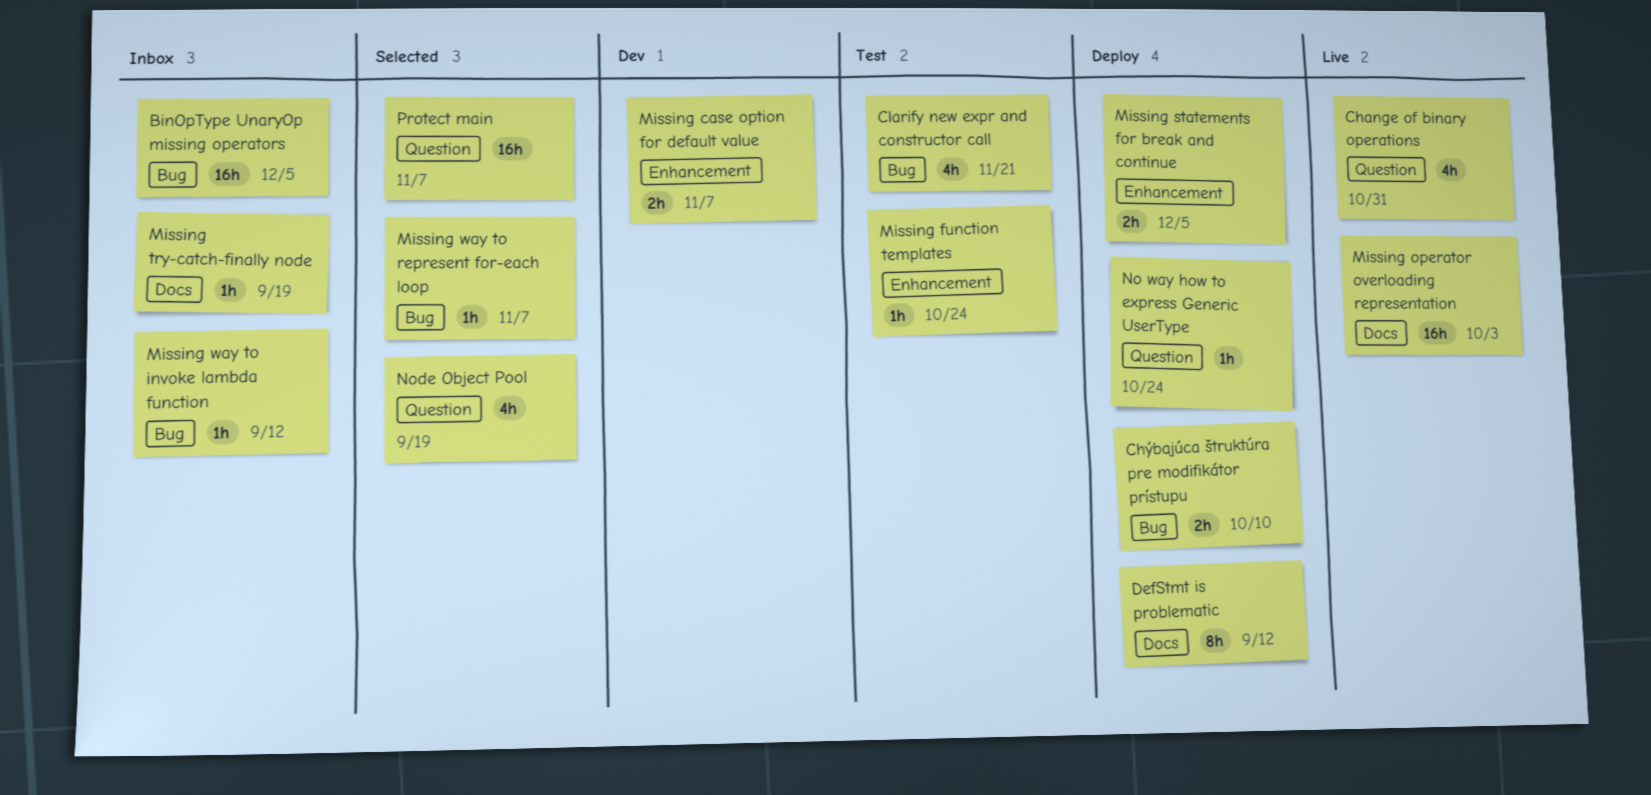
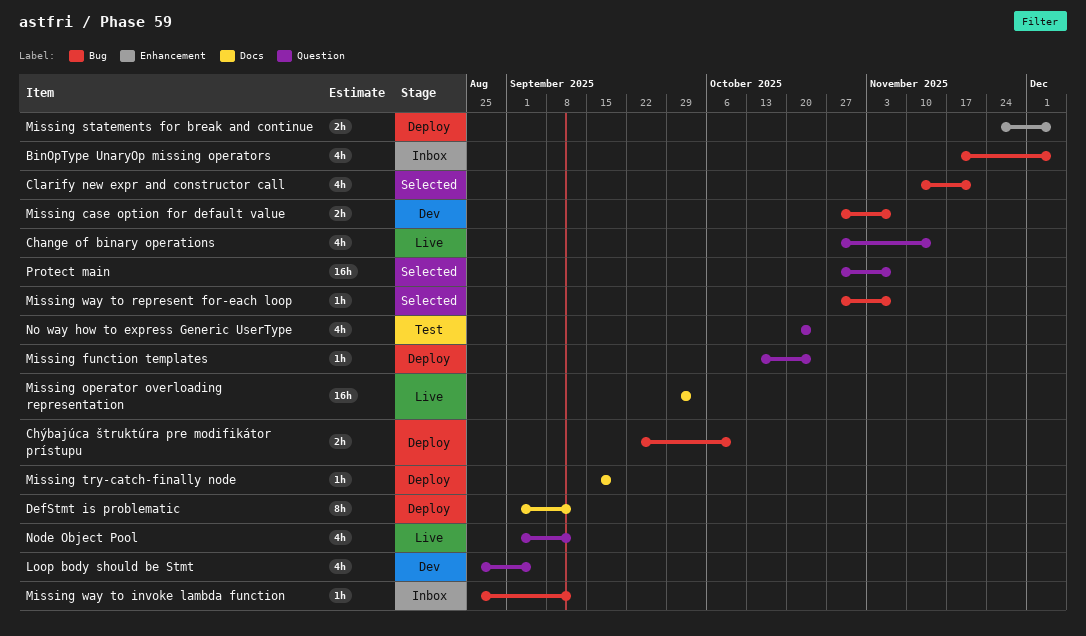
BinOpType UnaryOp missing operators, estimate: 16h -> 4h
Change of binary operations, due: Oct 31 -> Nov 14
Clarify new expr and constructor call, status: Test -> Selected
Loop body should be Stmt: none -> present
Missing case option for default value, label: Enhancement -> Bug
Missing function templates, status: Test -> Deploy
Missing function templates, label: Enhancement -> Question
Missing try-catch-finally node, status: Inbox -> Deploy
No way how to express Generic UserType, status: Deploy -> Test
No way how to express Generic UserType, estimate: 1h -> 4h
Node Object Pool, status: Selected -> Live
Node Object Pool, due: Sep 19 -> Sep 12

